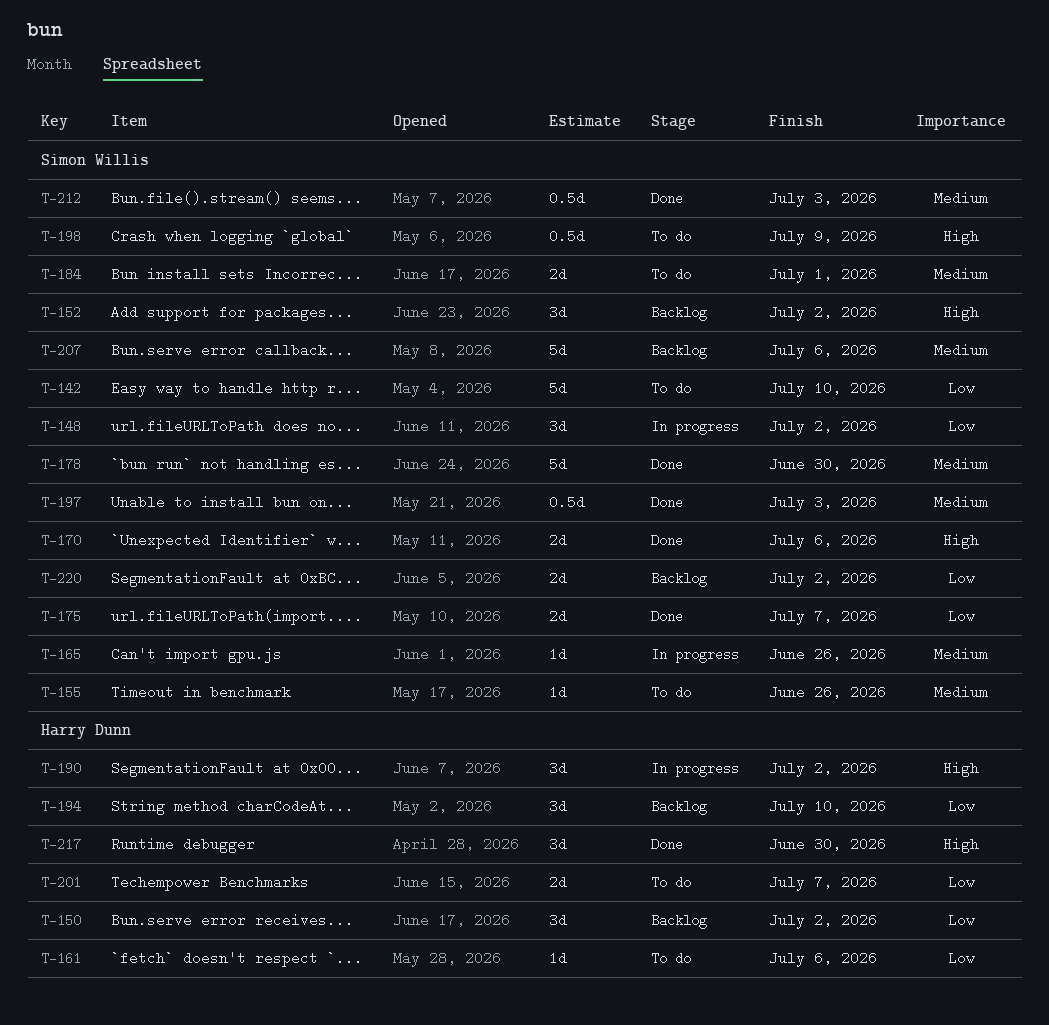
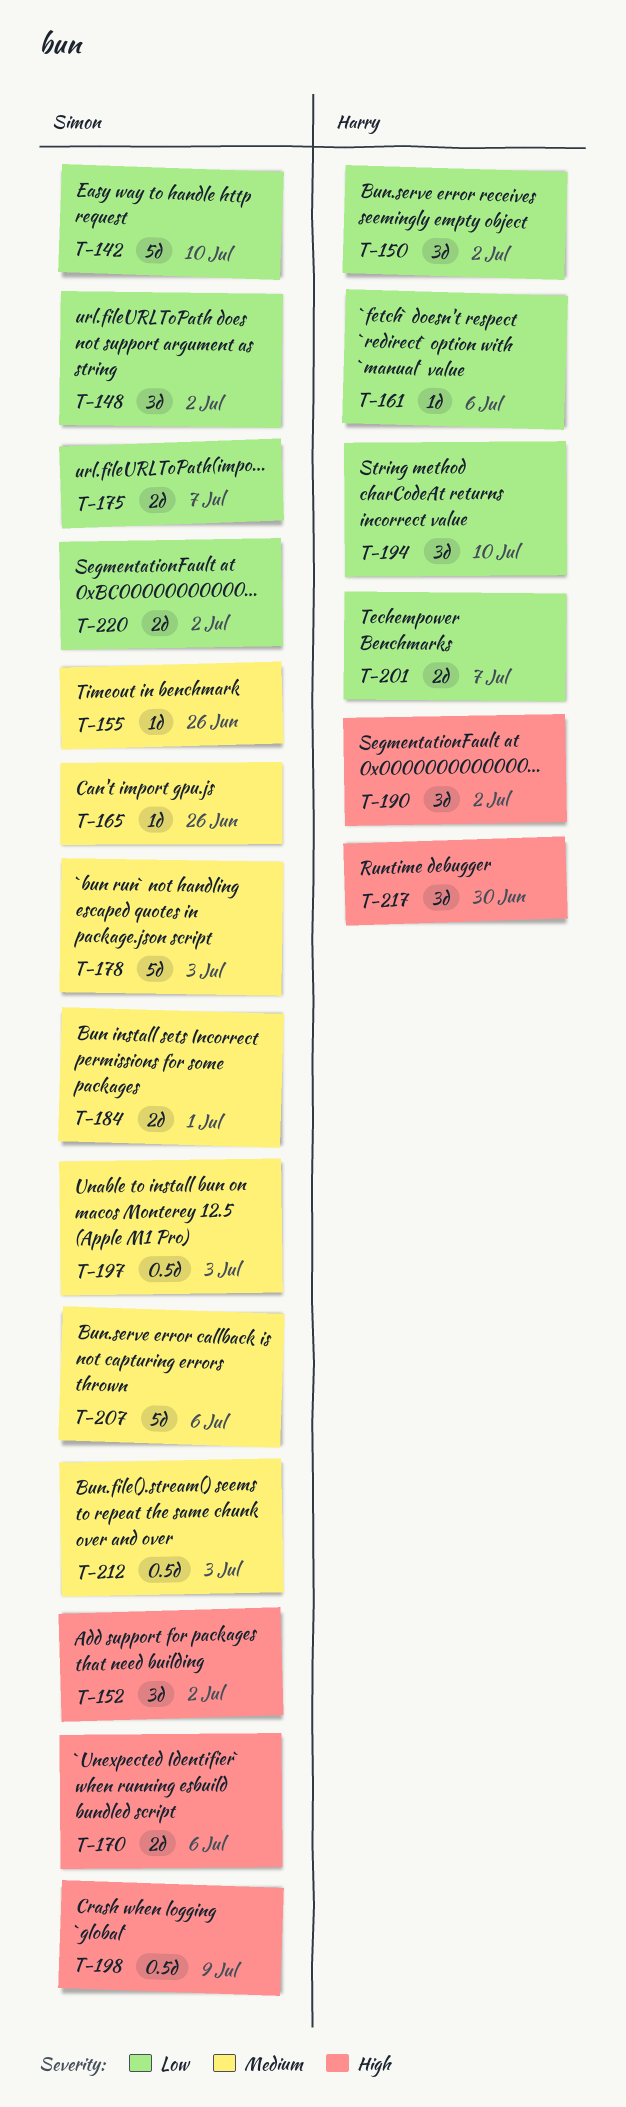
T-178, due: Jun 30 -> Jul 3

